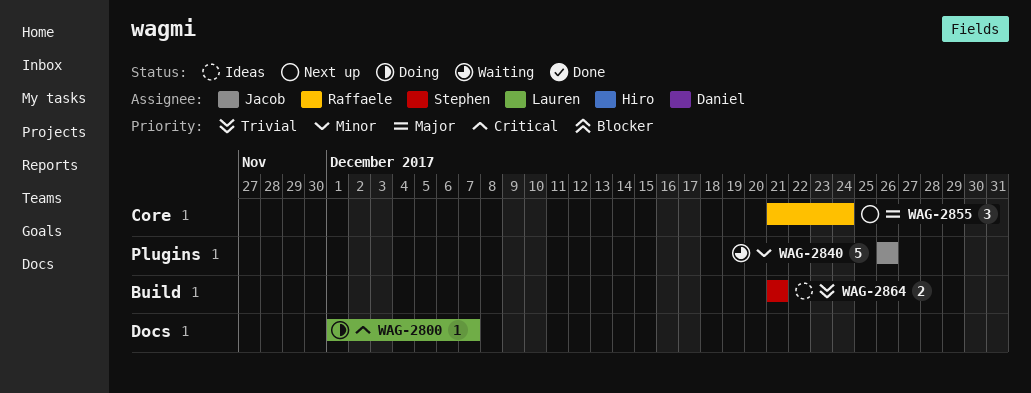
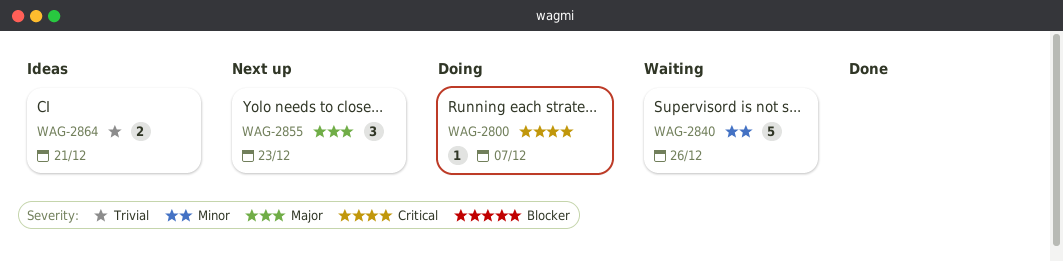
WAG-2855, due: Dec 24 -> Dec 23

